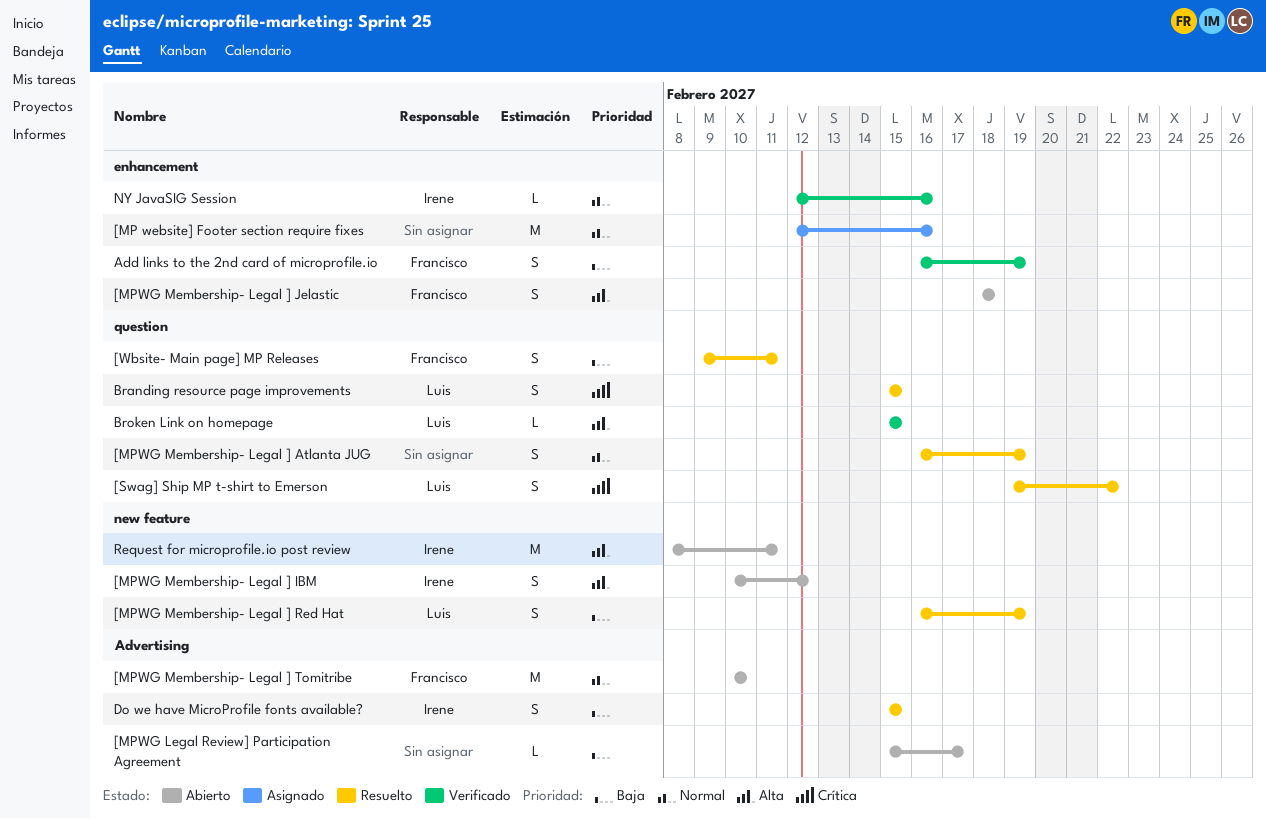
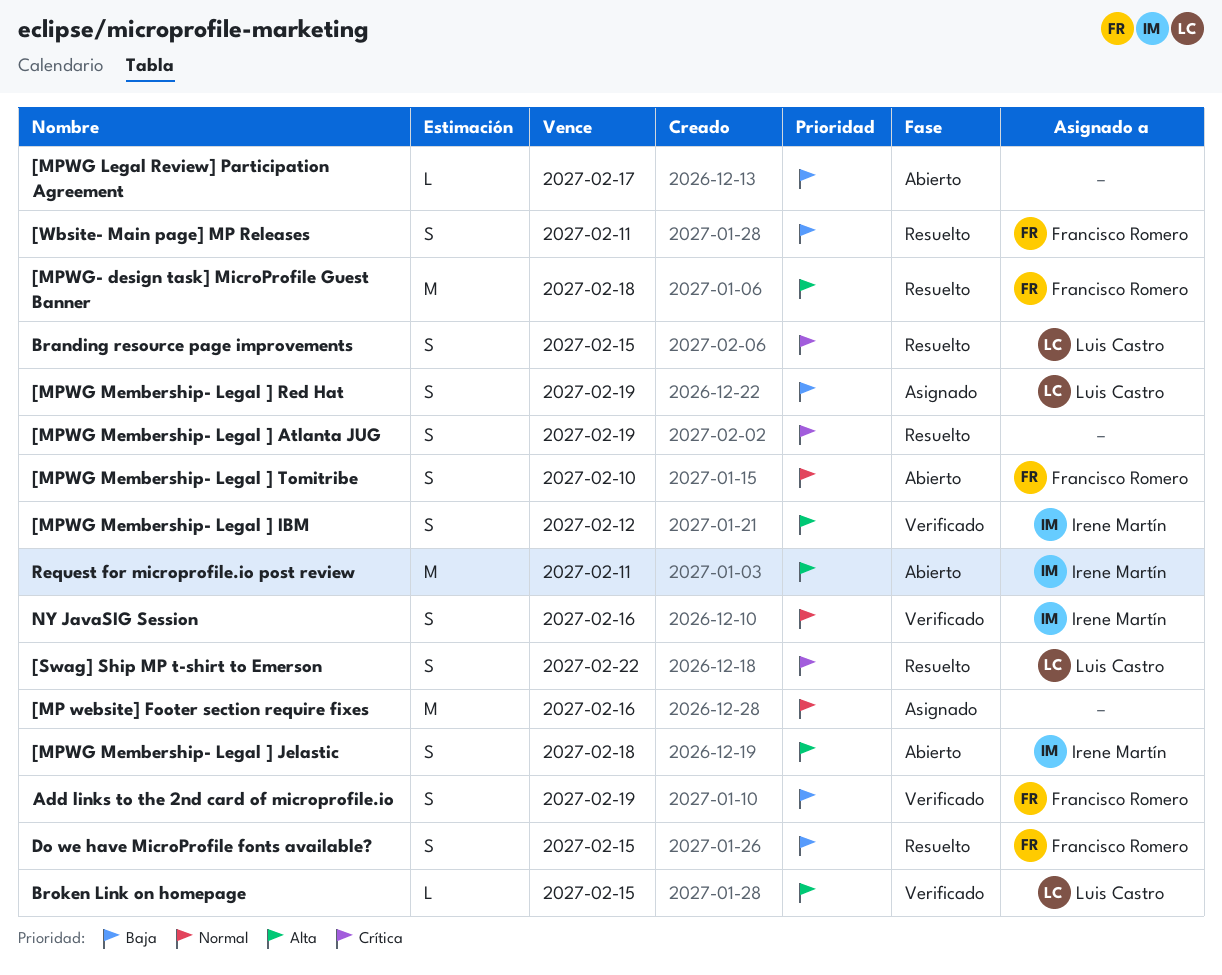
[MPWG Membership- Legal ] Atlanta JUG, priority: Normal -> Crítica
[MPWG Membership- Legal ] IBM, status: Abierto -> Verificado
[MPWG Membership- Legal ] Jelastic, owner: Francisco Romero -> Irene Martín
[MPWG Membership- Legal ] Red Hat, status: Resuelto -> Asignado
[MPWG Membership- Legal ] Tomitribe, estimate: M -> S
[MPWG- design task] MicroProfile Guest Banner: none -> present
Do we have MicroProfile fonts available?, owner: Irene Martín -> Francisco Romero
NY JavaSIG Session, estimate: L -> S

